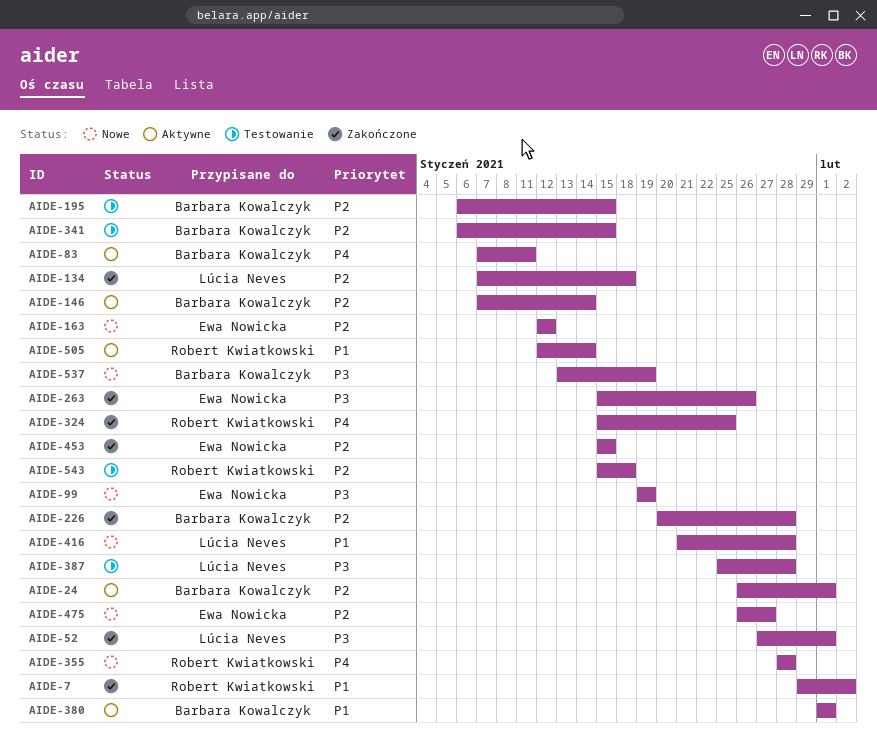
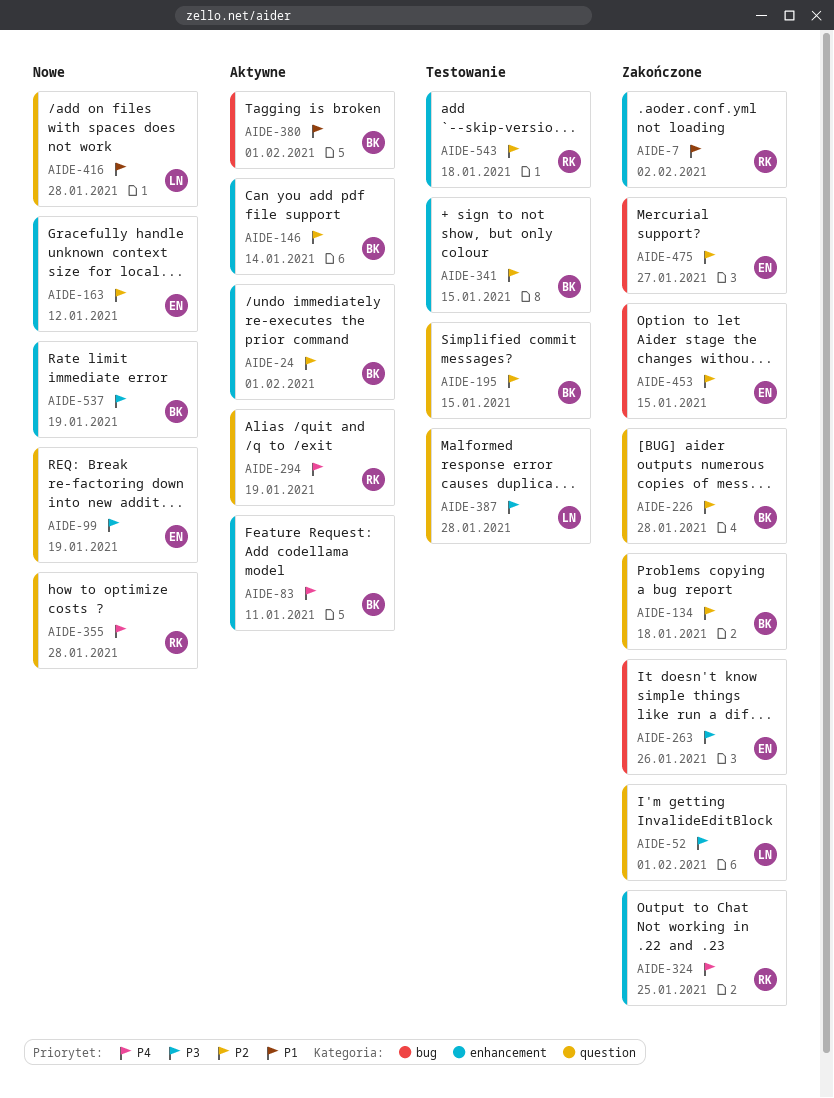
AIDE-134, owner: Lúcia Neves -> Barbara Kowalczyk
AIDE-294: none -> present
AIDE-475, status: Nowe -> Zakończone
AIDE-505: present -> none

